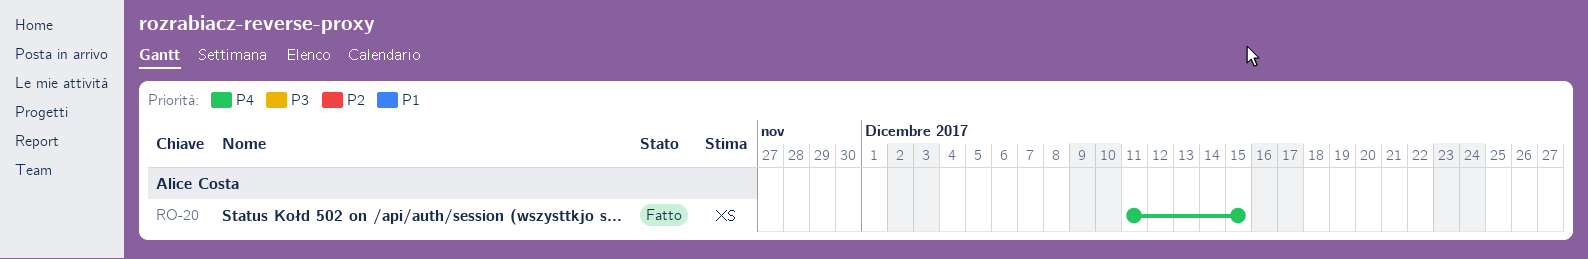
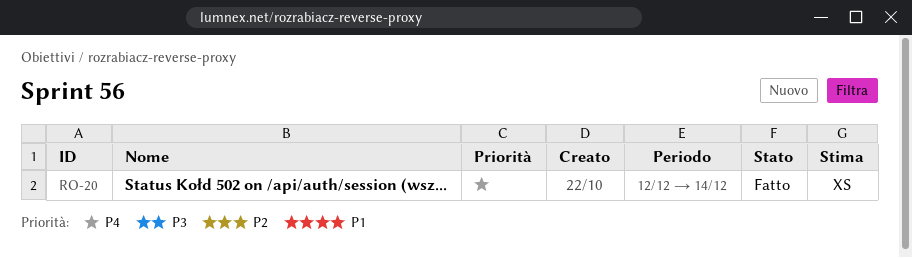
RO-20, start: Dec 11 -> Dec 12
RO-20, due: Dec 15 -> Dec 14

